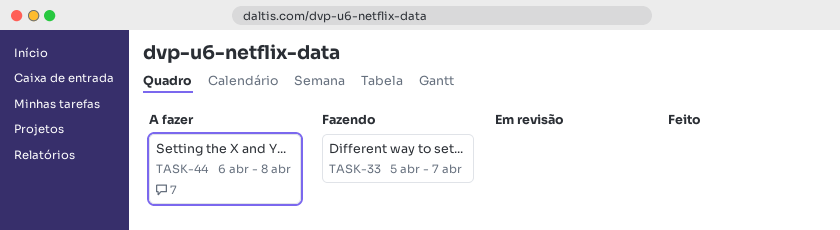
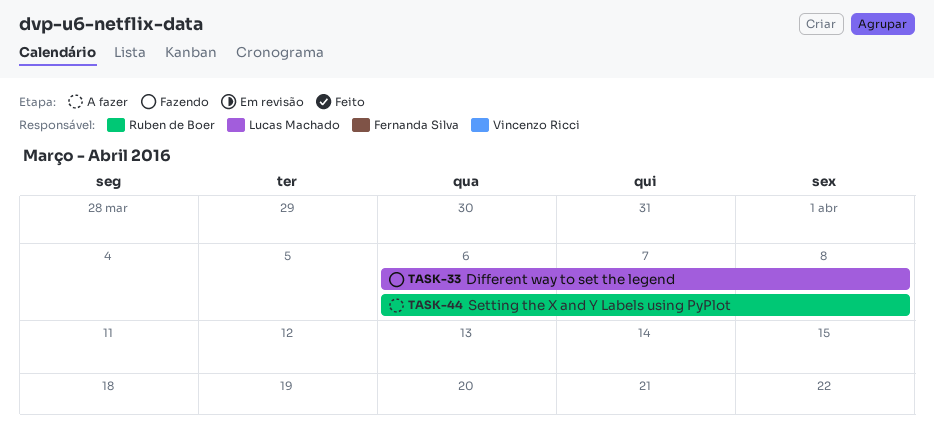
TASK-33, start: Apr 5 -> Apr 6
TASK-33, due: Apr 7 -> Apr 8

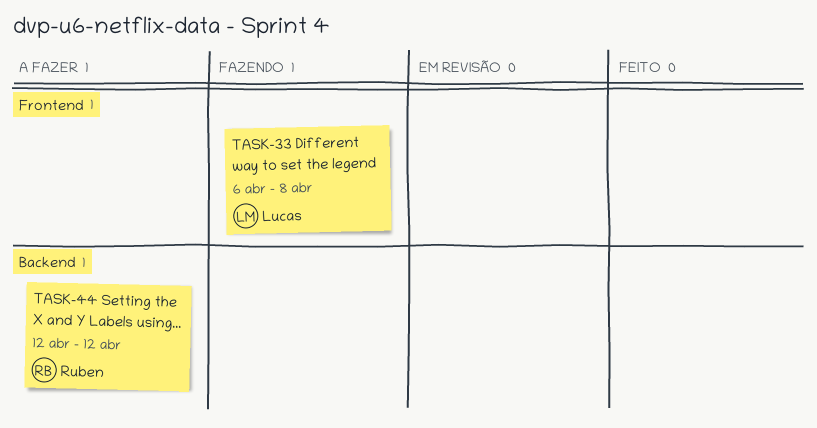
TASK-44, start: Apr 6 -> Apr 12
TASK-44, due: Apr 8 -> Apr 12

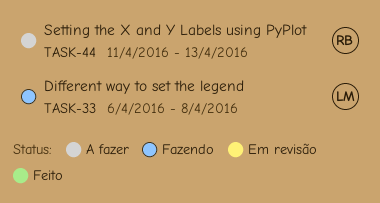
TASK-44, start: Apr 12 -> Apr 11
TASK-44, due: Apr 12 -> Apr 13

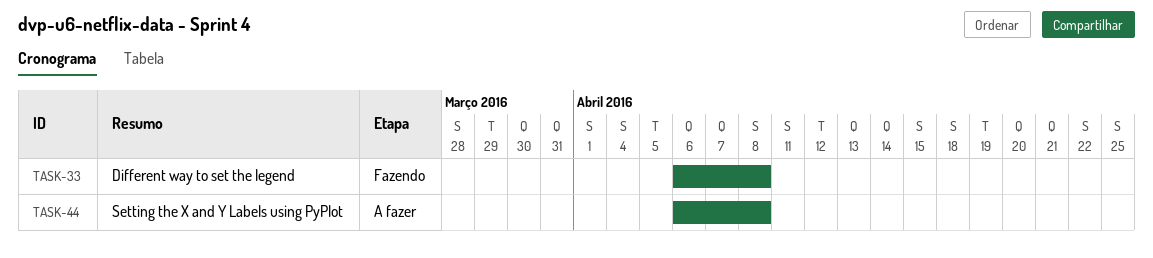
TASK-44, start: Apr 11 -> Apr 6
TASK-44, due: Apr 13 -> Apr 8

